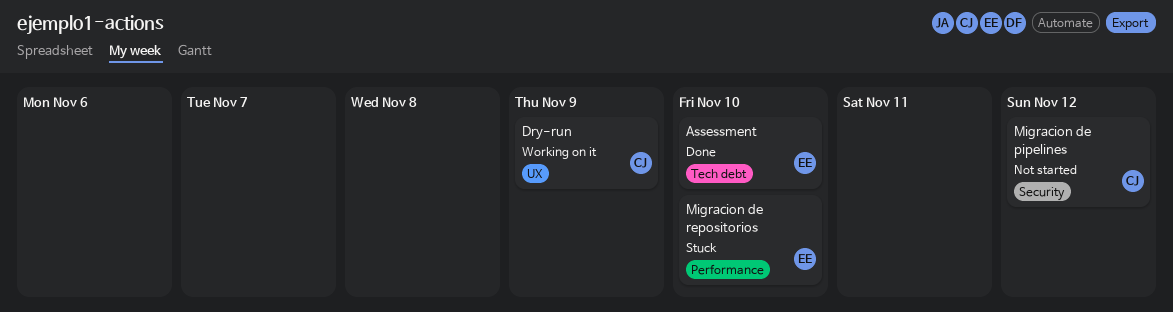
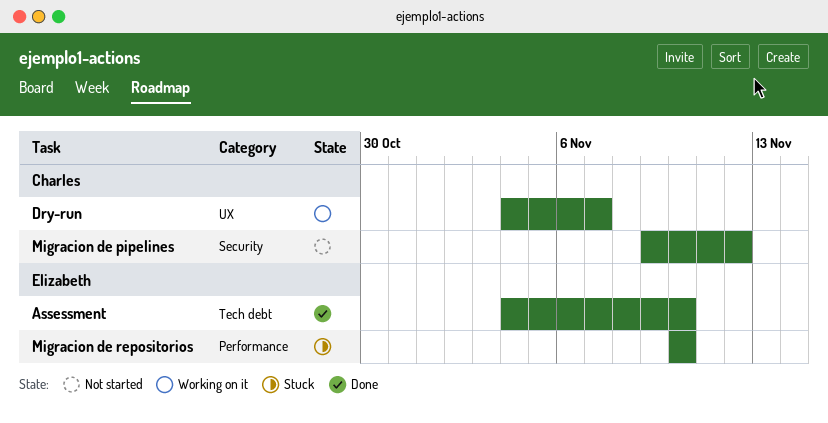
Dry-run, due: Nov 9 -> Nov 7

